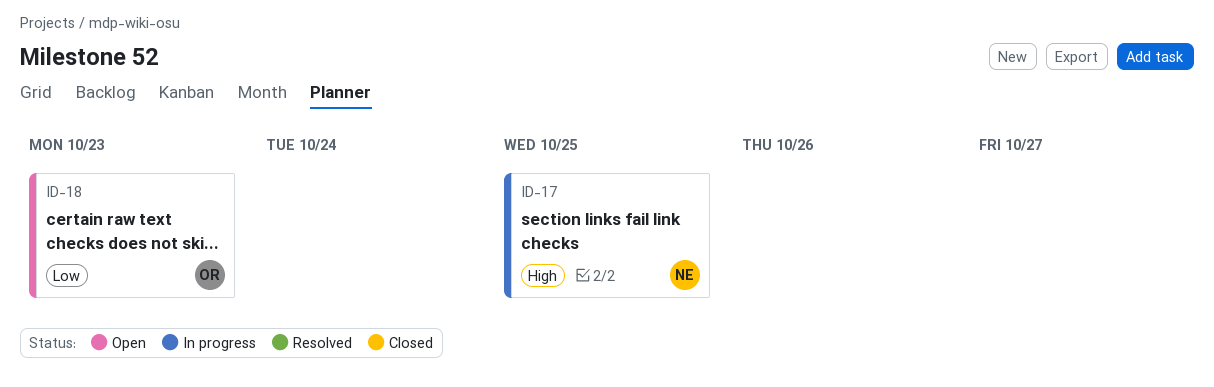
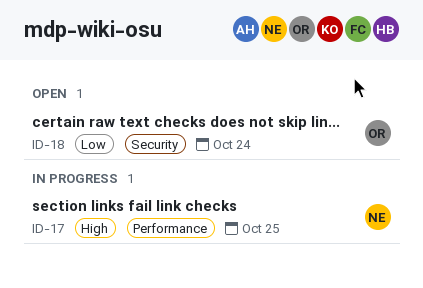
ID-18, due: Oct 23 -> Oct 24

